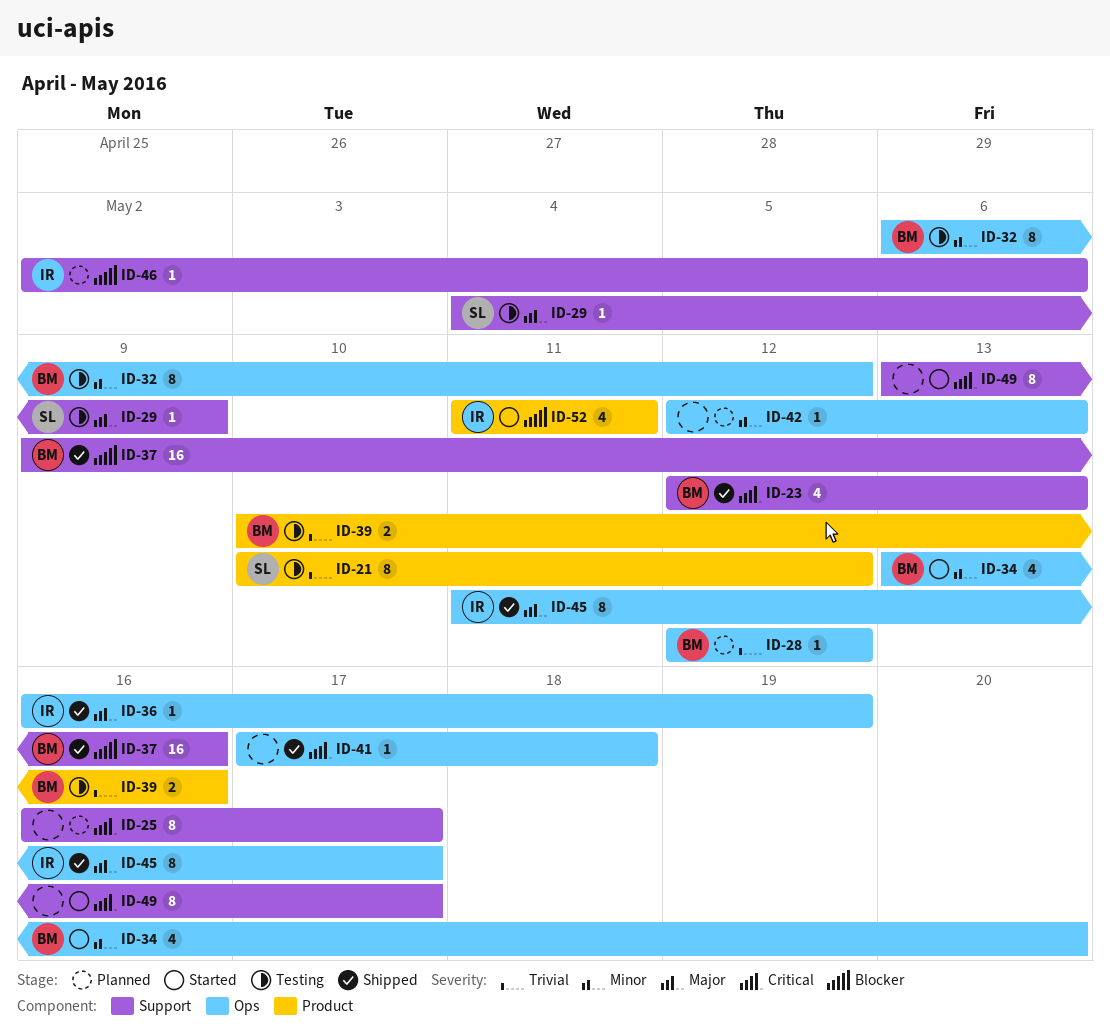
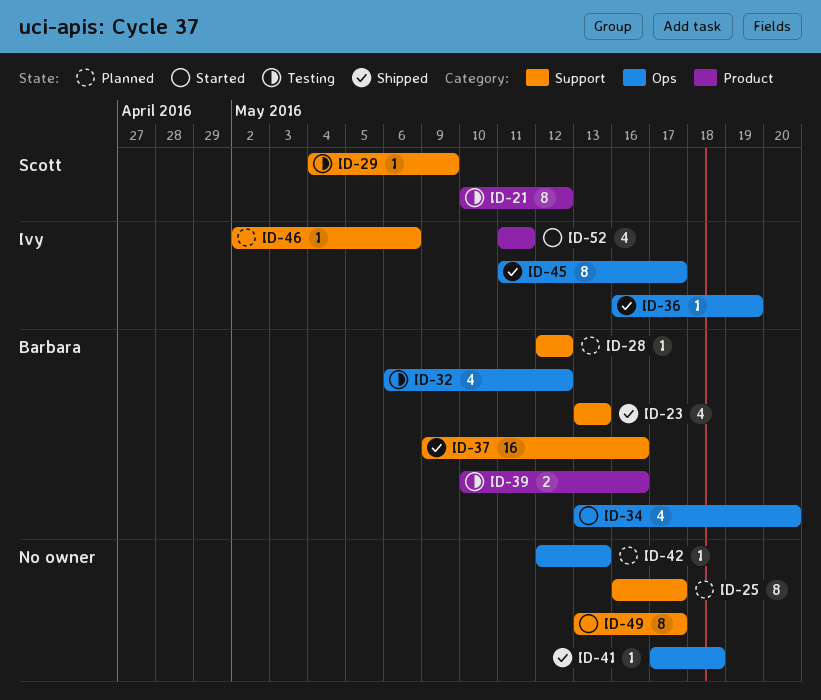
ID-23, start: May 12 -> May 13
ID-28, label: Ops -> Support
ID-32, estimate: 8 -> 4

